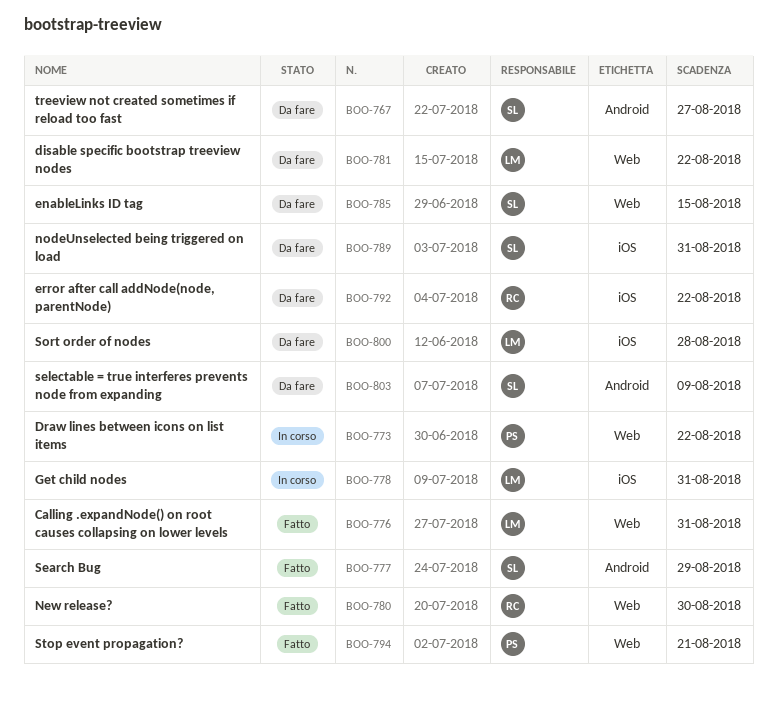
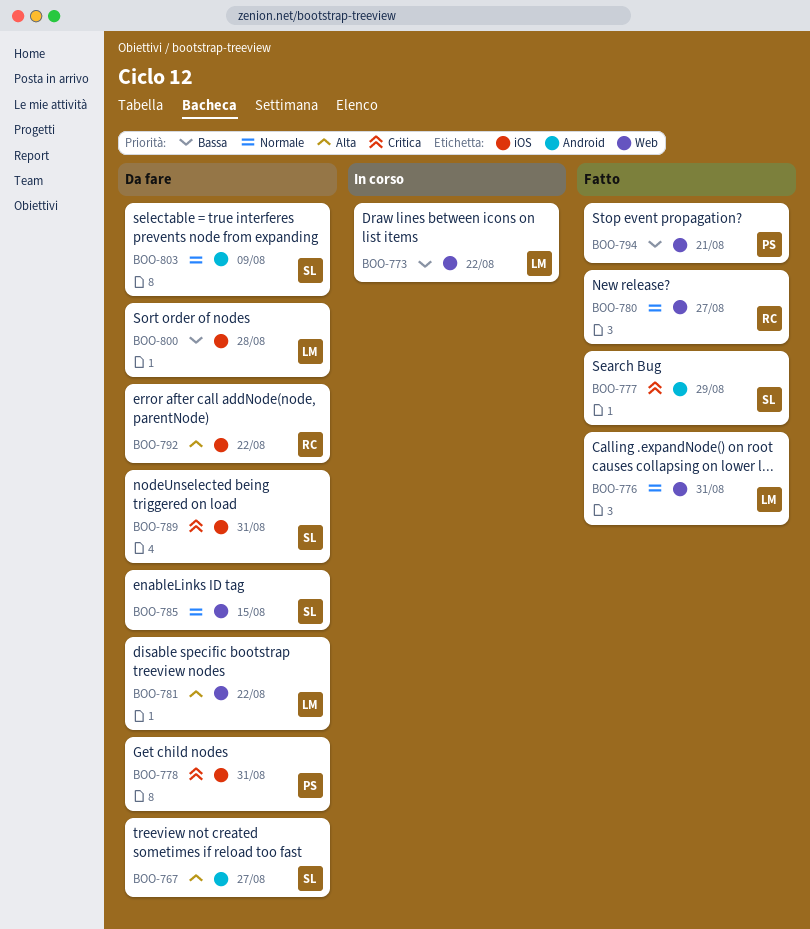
BOO-773, owner: PS -> LM
BOO-778, status: In corso -> Da fare
BOO-778, owner: LM -> PS
BOO-780, due: Aug 30 -> Aug 27

